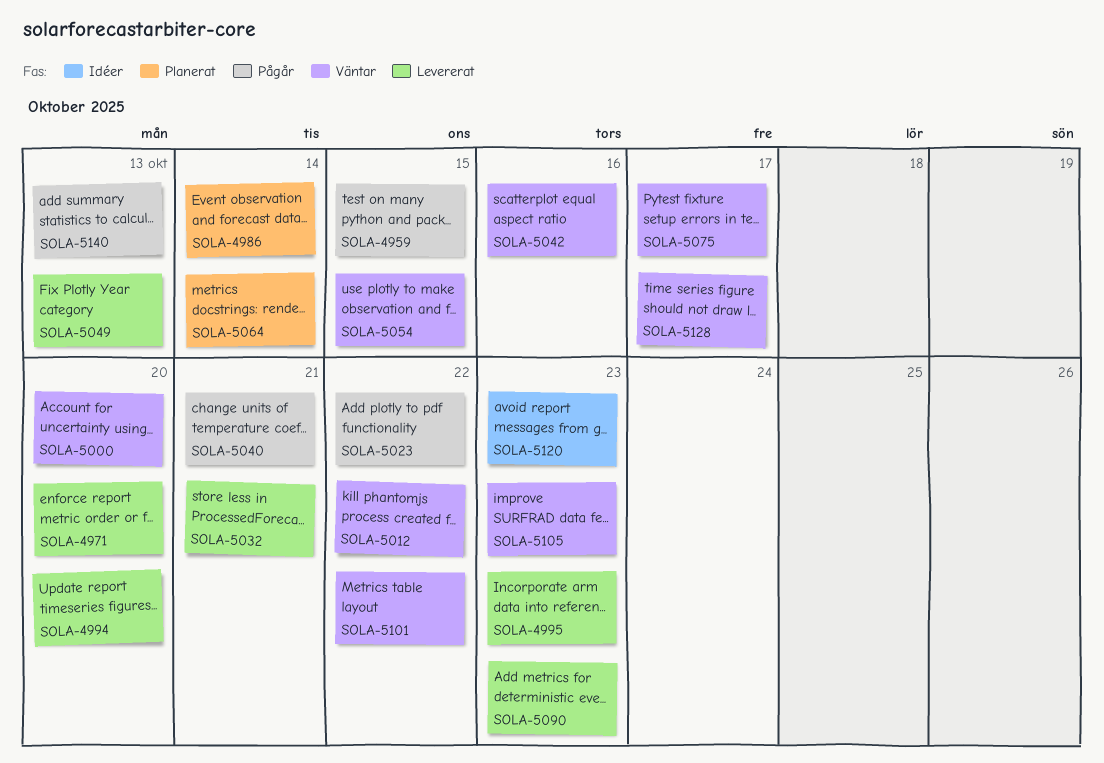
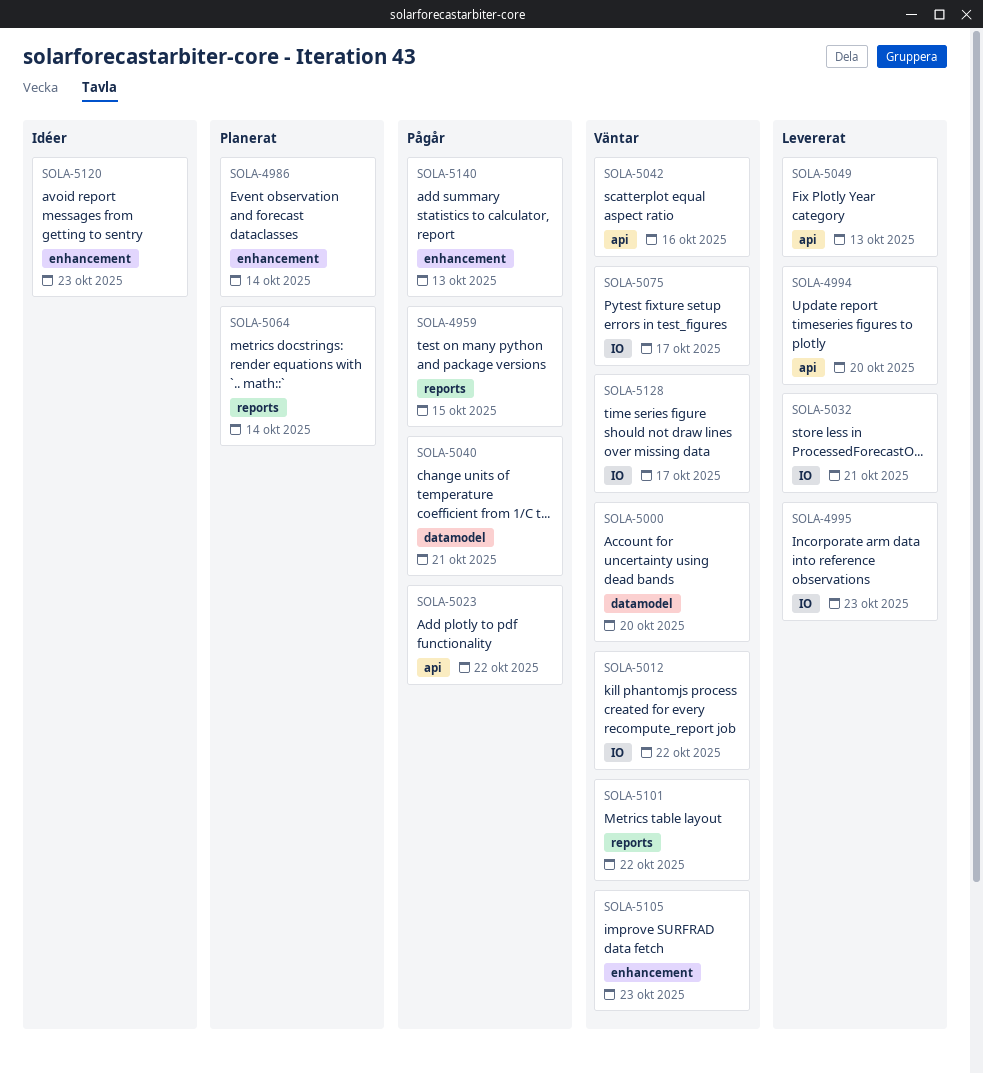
SOLA-4971: present -> none
SOLA-5054: present -> none
SOLA-5090: present -> none

